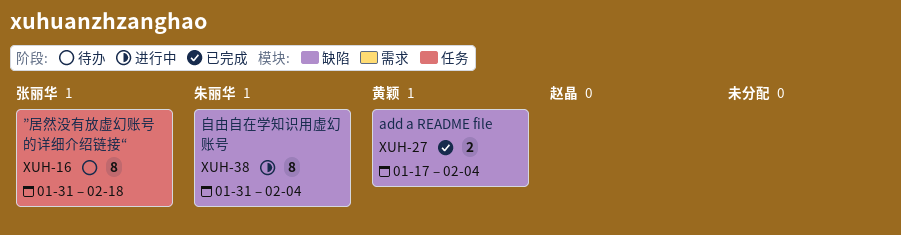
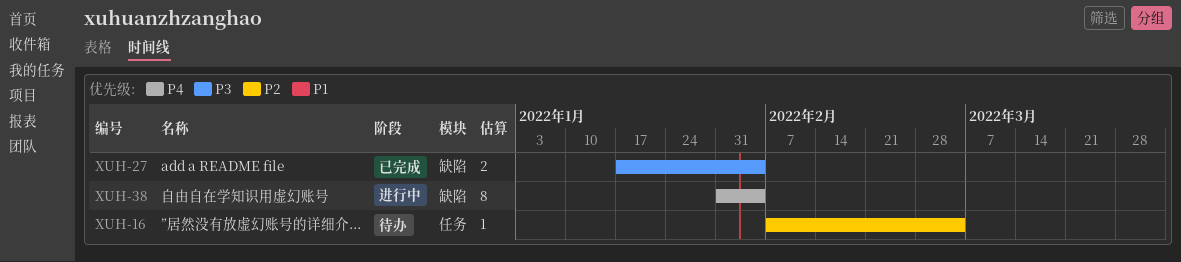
XUH-16, estimate: 8 -> 1
XUH-16, start: Jan 31 -> Feb 7
XUH-16, due: Feb 18 -> Mar 4

